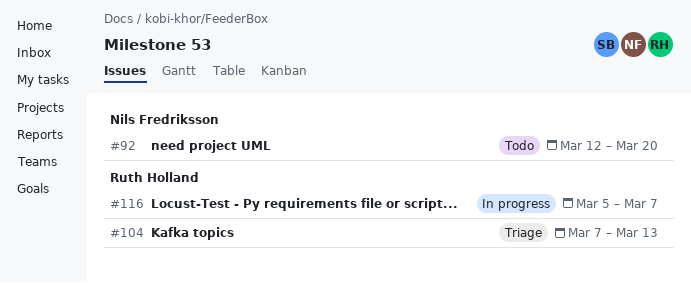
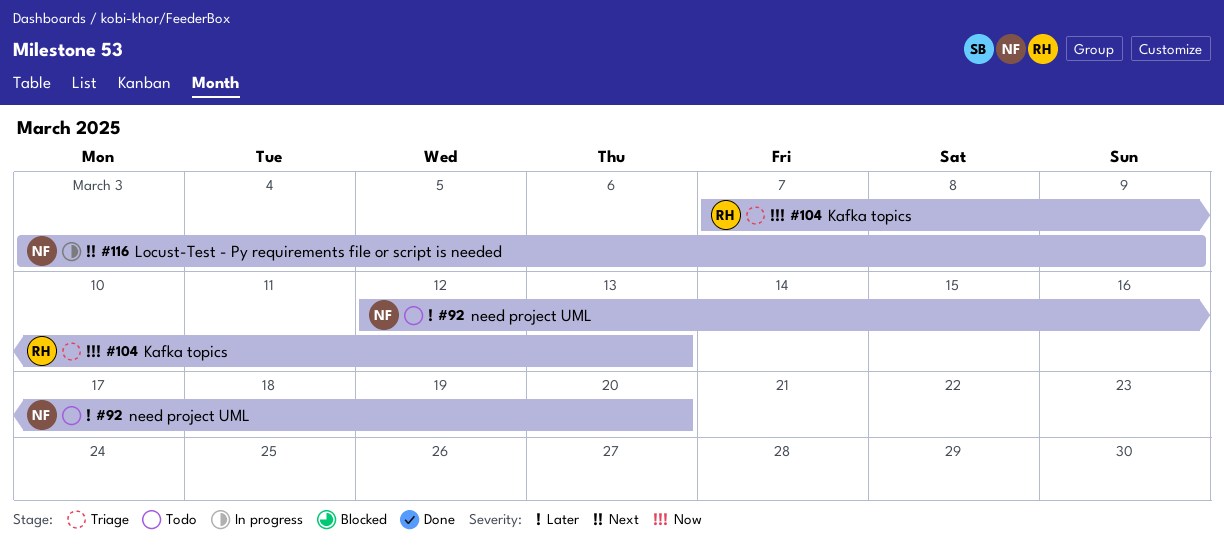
#116, owner: Ruth Holland -> Nils Fredriksson
#116, start: Mar 5 -> Mar 3
#116, due: Mar 7 -> Mar 9

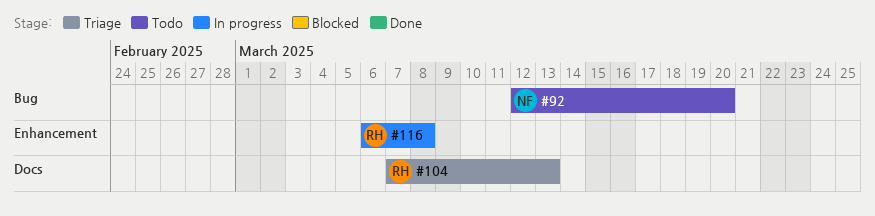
#116, owner: NF -> RH
#116, start: Mar 3 -> Mar 6
#116, due: Mar 9 -> Mar 8

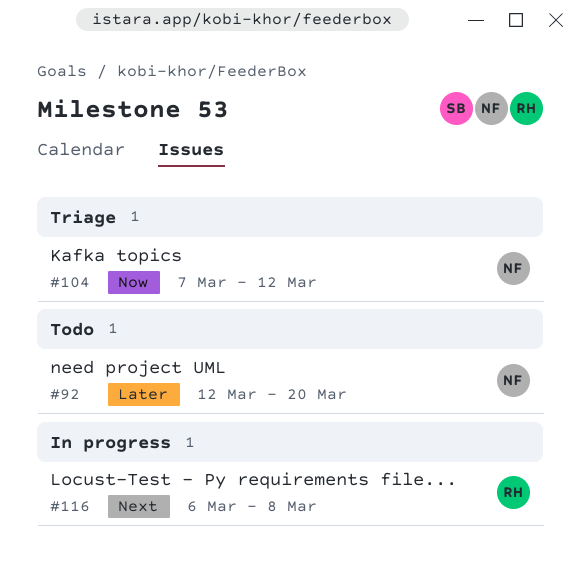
#104, owner: RH -> NF
#104, due: Mar 13 -> Mar 12

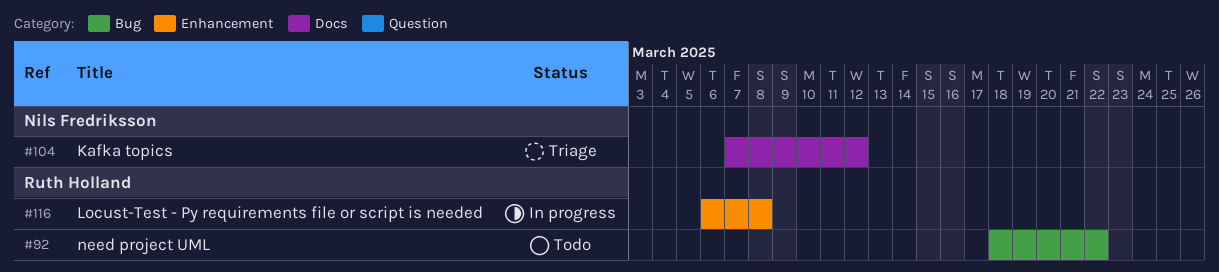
#92, owner: Nils Fredriksson -> Ruth Holland
#92, start: Mar 12 -> Mar 18
#92, due: Mar 20 -> Mar 22

